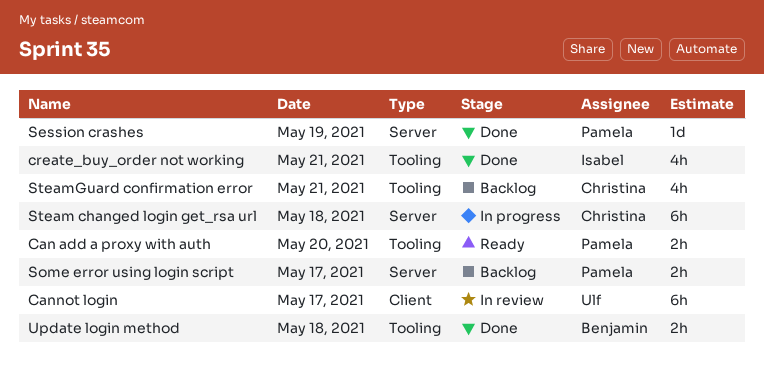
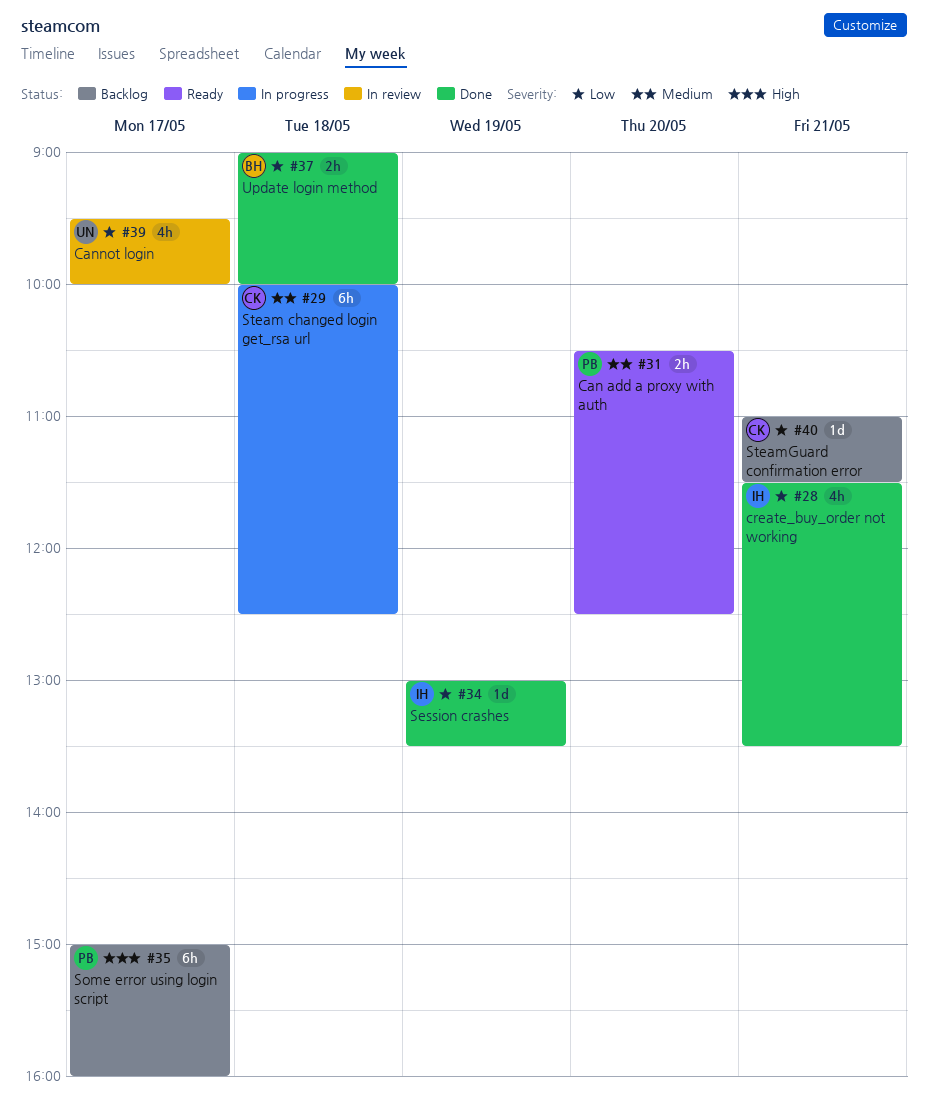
Cannot login, estimate: 6h -> 4h
Session crashes, owner: Pamela -> Isabel
Some error using login script, estimate: 2h -> 6h
SteamGuard confirmation error, estimate: 4h -> 1d

